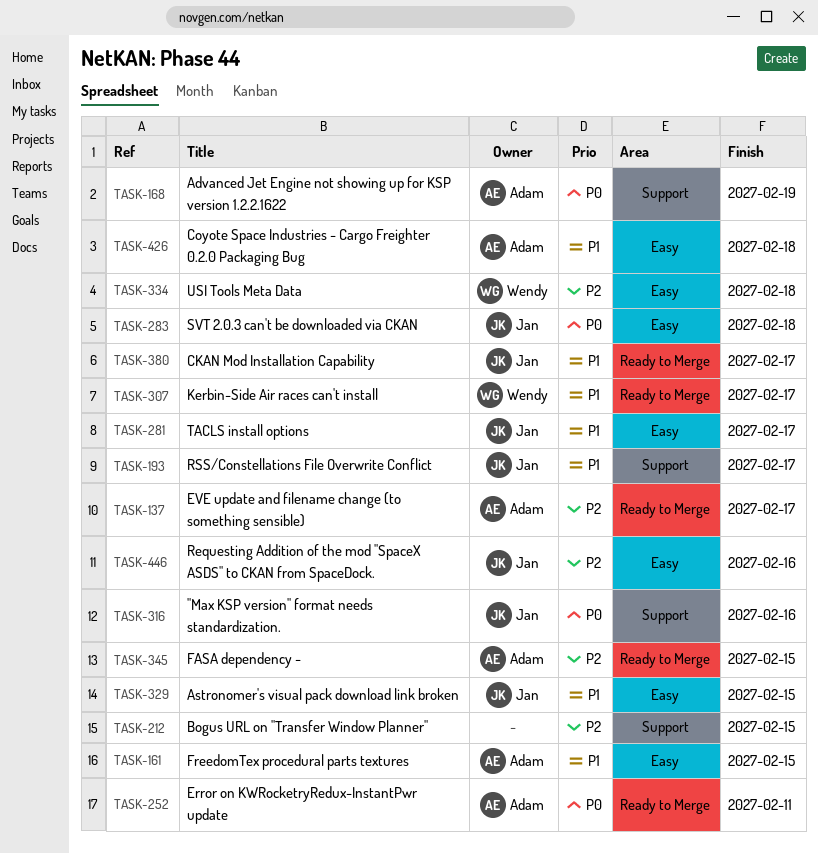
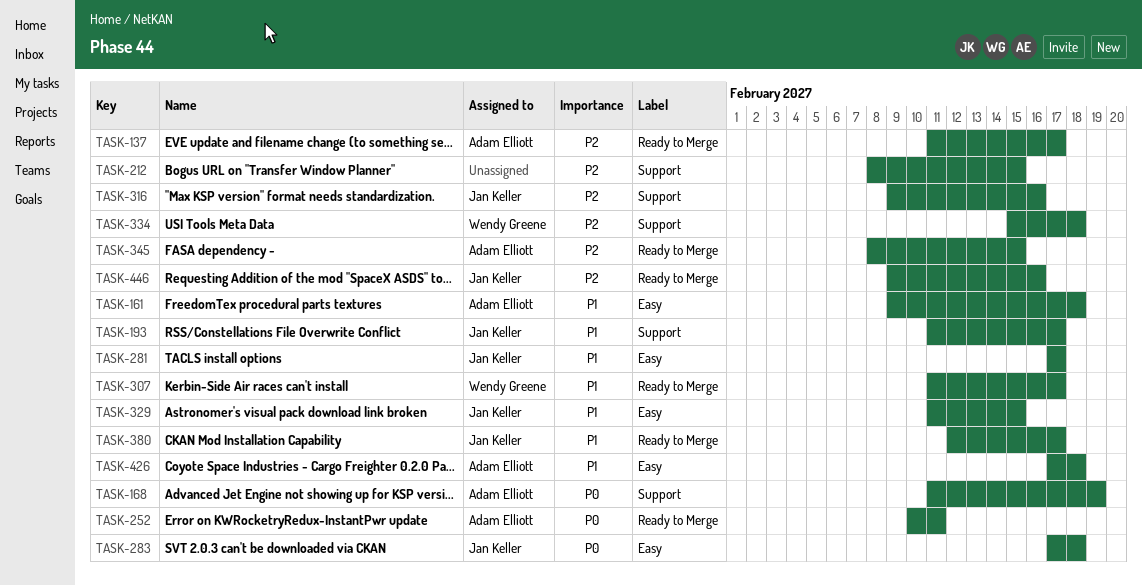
TASK-161, due: Feb 15 -> Feb 18
TASK-316, priority: P0 -> P2
TASK-334, label: Easy -> Support
TASK-446, label: Easy -> Ready to Merge

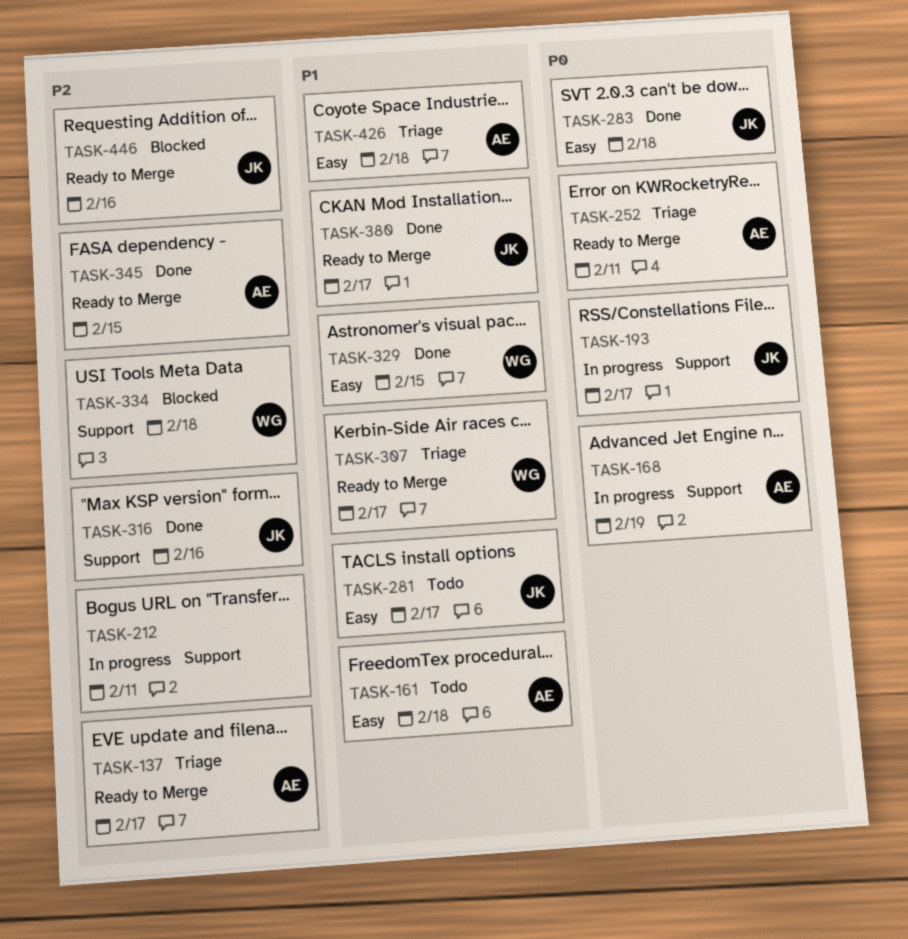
TASK-193, priority: P1 -> P0
TASK-212, due: Feb 15 -> Feb 11
TASK-329, owner: Jan Keller -> Wendy Greene

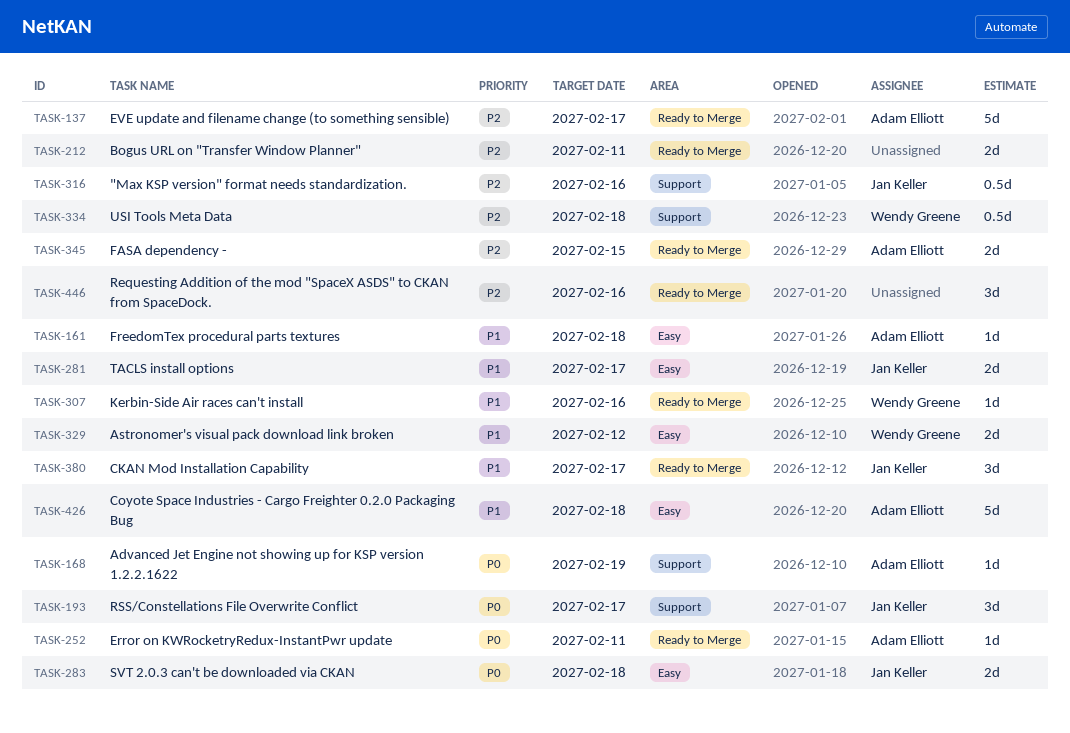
TASK-212, label: Support -> Ready to Merge
TASK-307, due: Feb 17 -> Feb 16
TASK-329, due: Feb 15 -> Feb 12
TASK-446, owner: Jan Keller -> none

